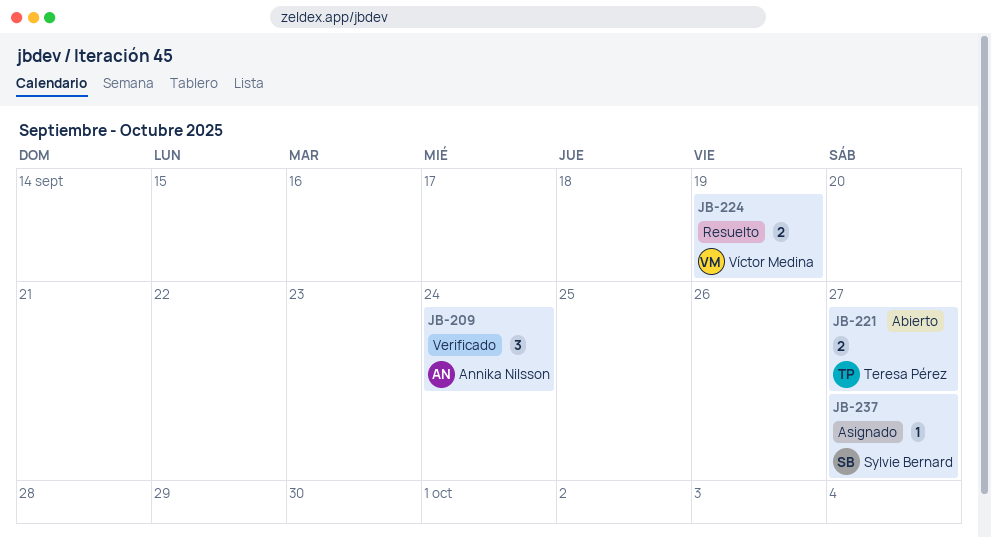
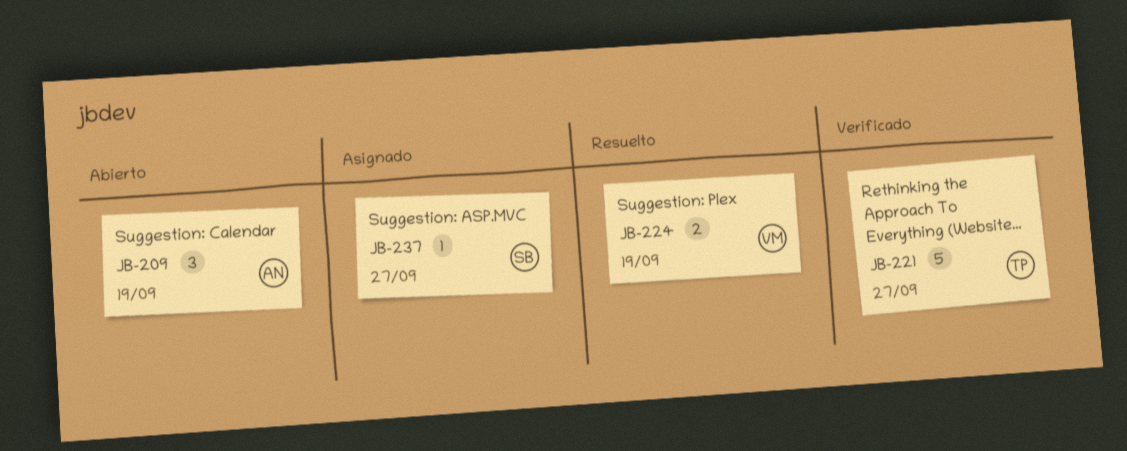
JB-209, status: Verificado -> Abierto
JB-209, due: Sep 24 -> Sep 19
JB-221, status: Abierto -> Verificado
JB-221, estimate: 2 -> 5

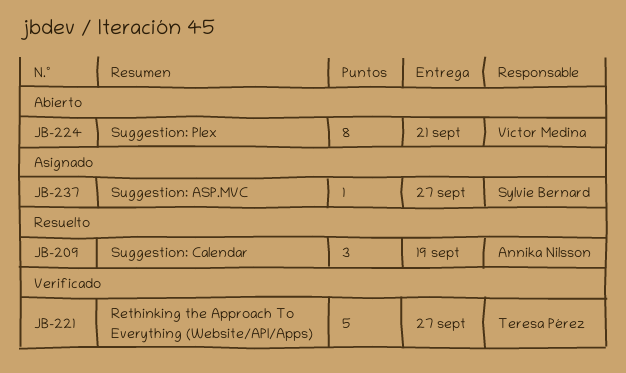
JB-209, status: Abierto -> Resuelto
JB-224, status: Resuelto -> Abierto
JB-224, estimate: 2 -> 8
JB-224, due: Sep 19 -> Sep 21

